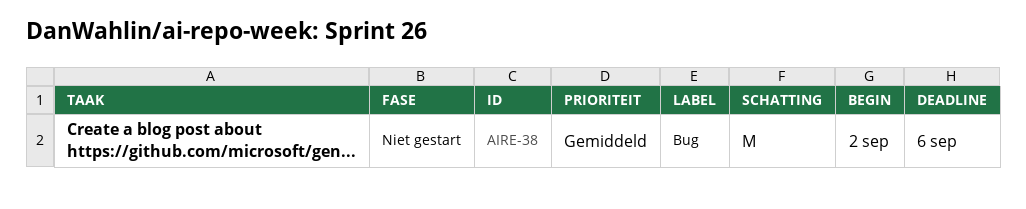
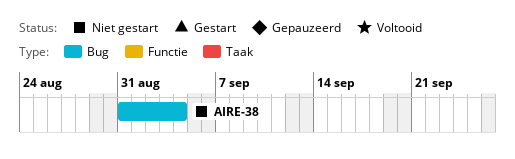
AIRE-38, start: Sep 2 -> Aug 31
AIRE-38, due: Sep 6 -> Sep 4

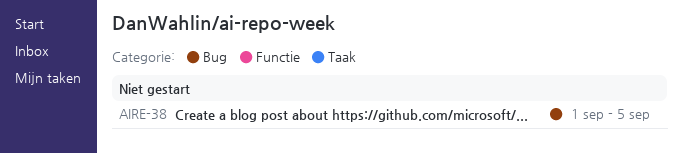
AIRE-38, start: Aug 31 -> Sep 1
AIRE-38, due: Sep 4 -> Sep 5

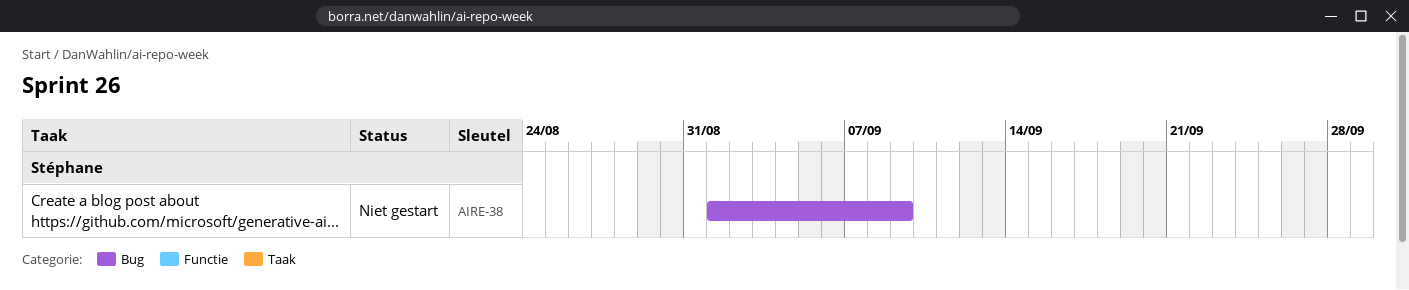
AIRE-38, due: Sep 5 -> Sep 9

